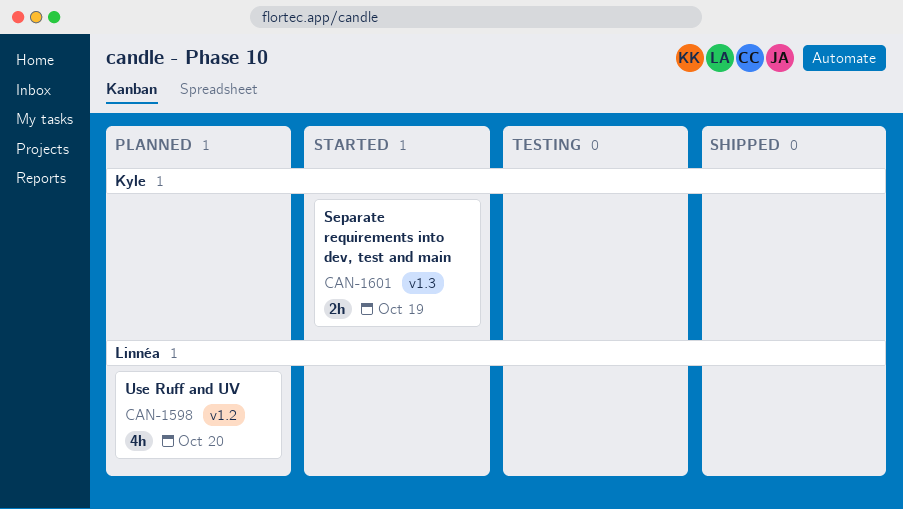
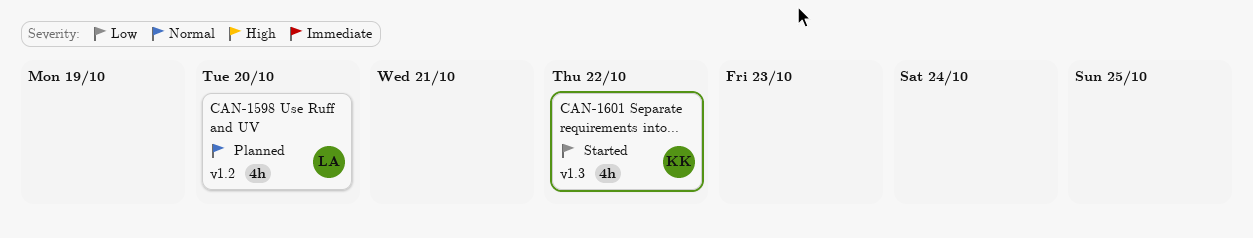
CAN-1601, estimate: 2h -> 4h
CAN-1601, due: Oct 19 -> Oct 22

